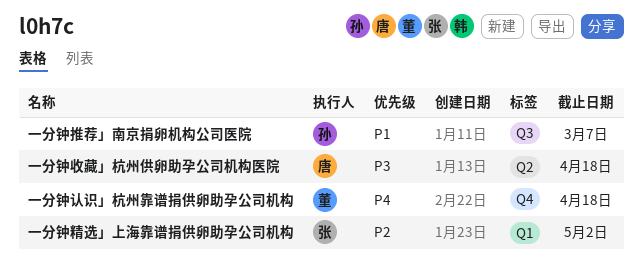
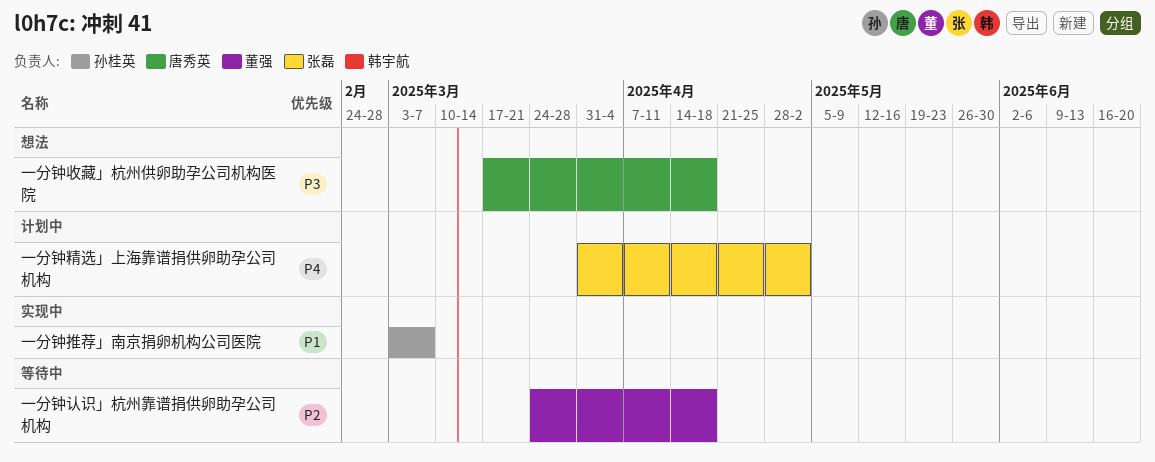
一分钟精选」上海靠谱捐供卵助孕公司机构, priority: P2 -> P4
一分钟认识」杭州靠谱捐供卵助孕公司机构, priority: P4 -> P2

